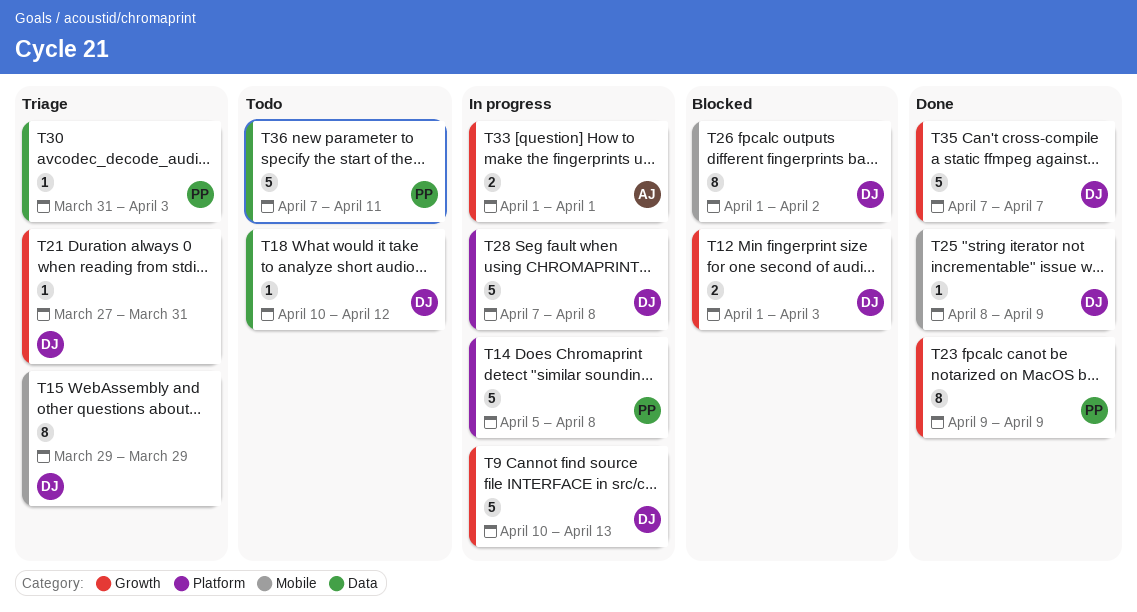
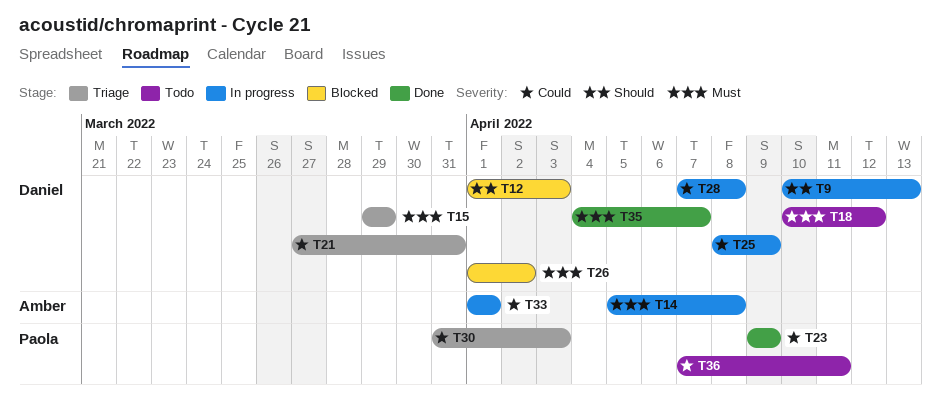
T14, owner: Paola -> Amber
T25, status: Done -> In progress
T35, start: Apr 7 -> Apr 4

